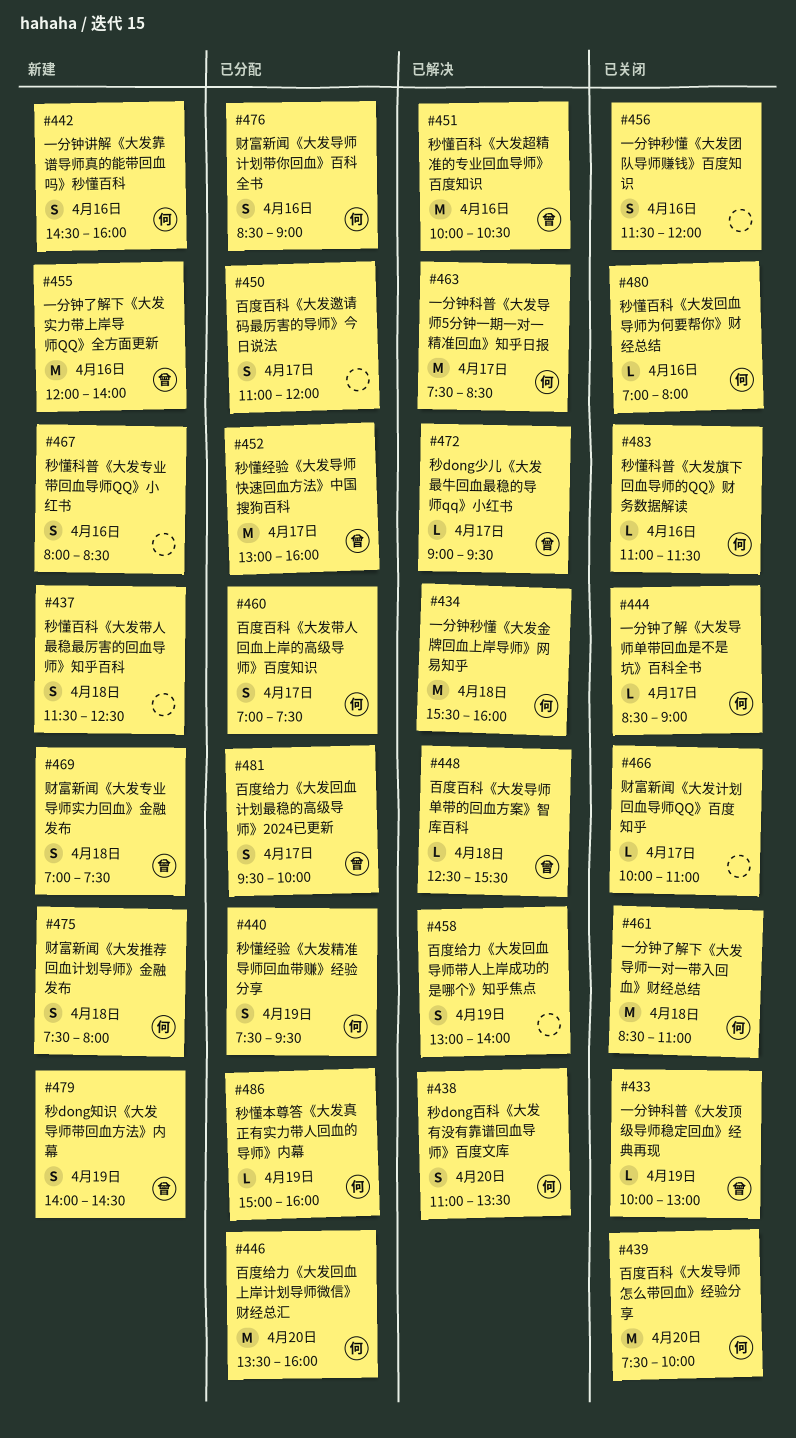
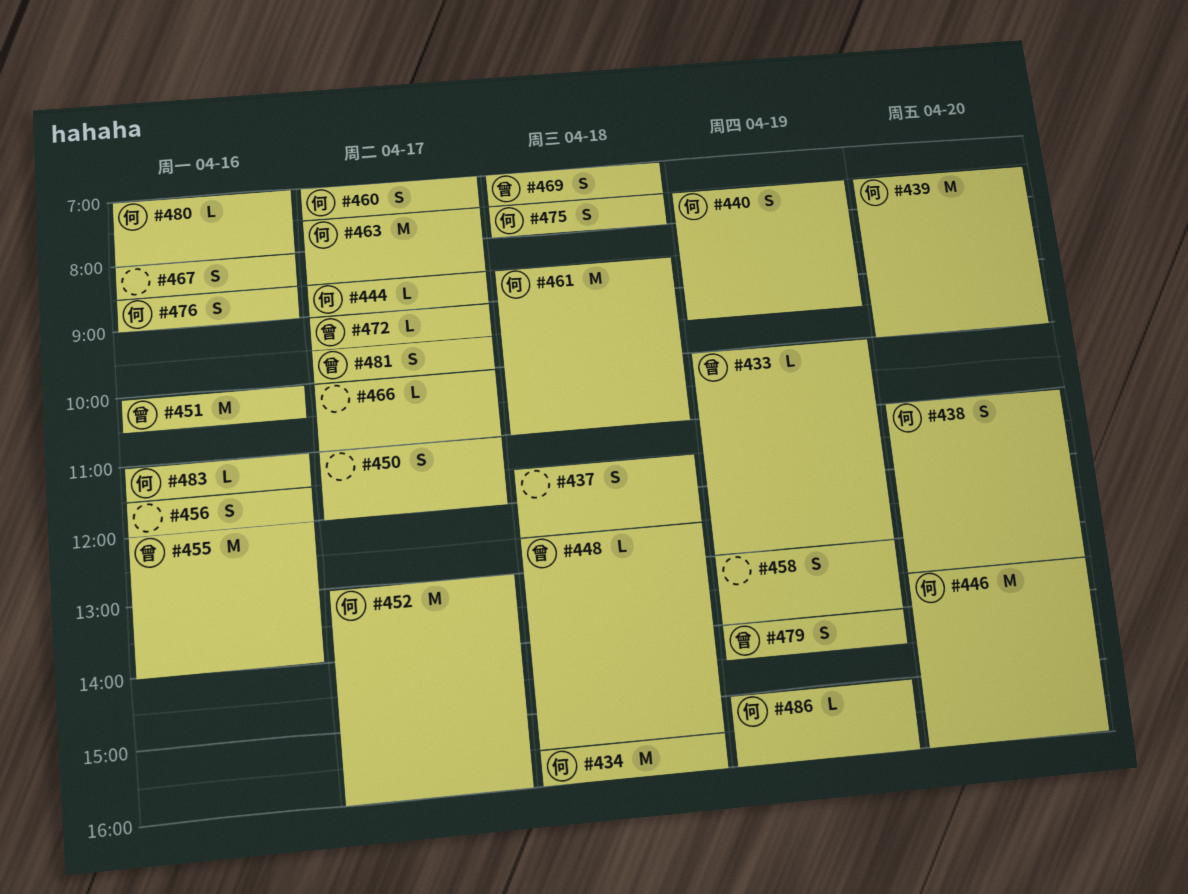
#442: present -> none
#452, owner: 曾 -> 何

